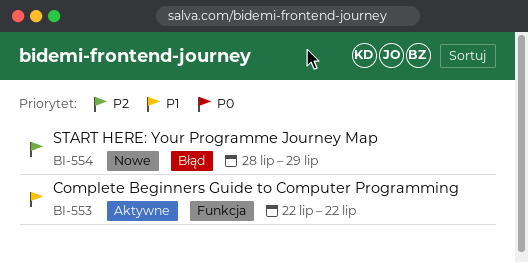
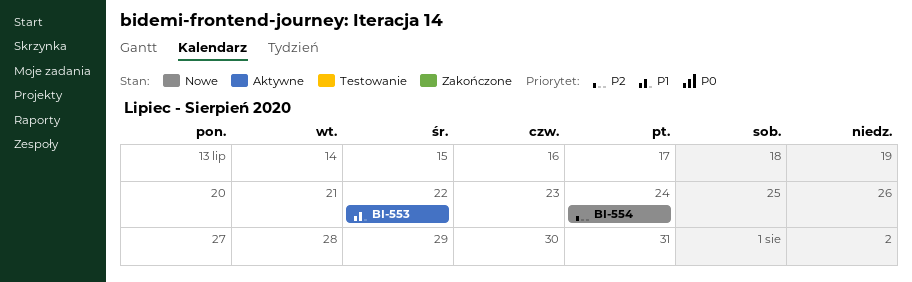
BI-554, start: Jul 28 -> Jul 24
BI-554, due: Jul 29 -> Jul 24

